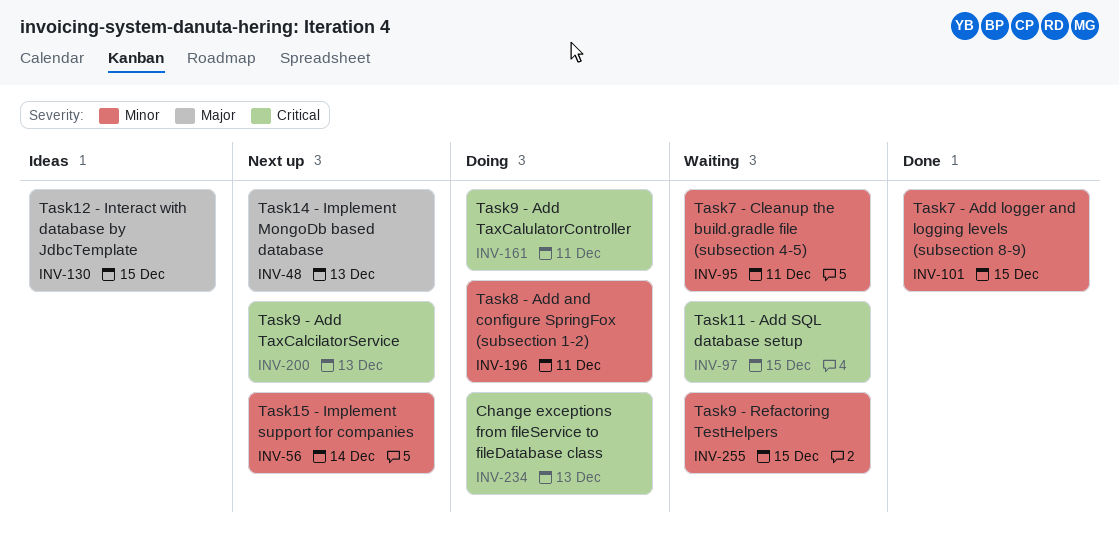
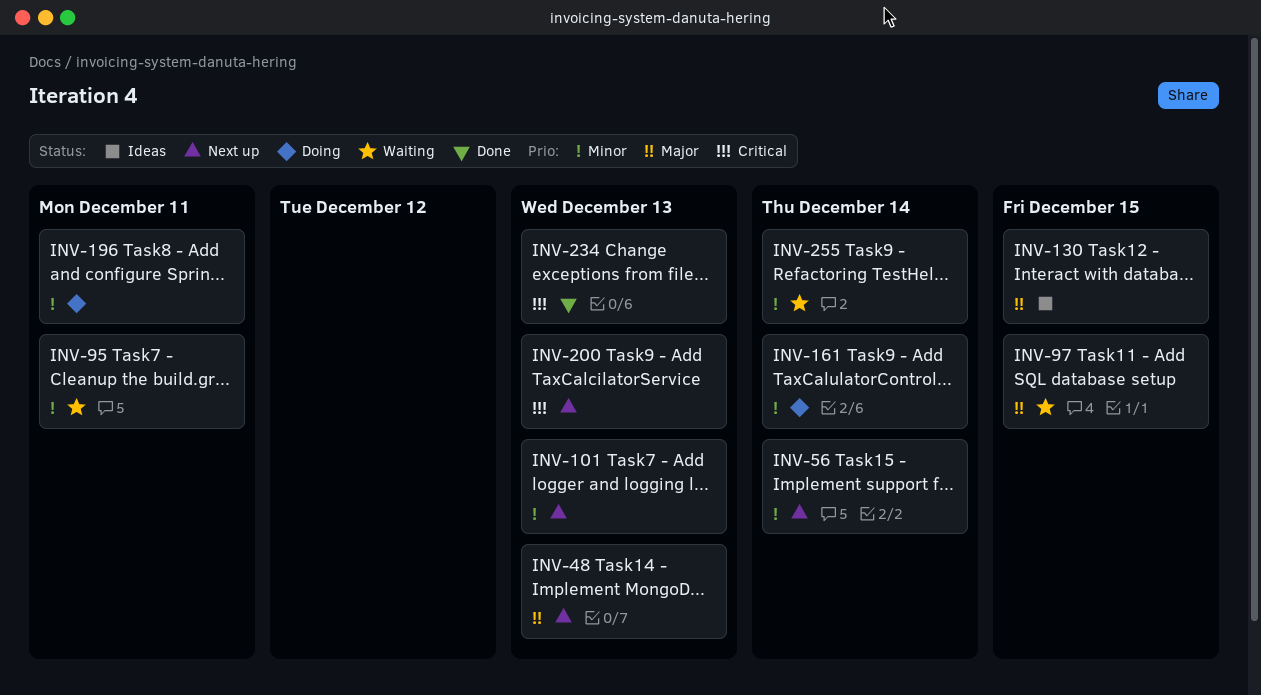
INV-97, priority: Critical -> Major
INV-101, status: Done -> Next up
INV-101, due: Dec 15 -> Dec 13
INV-161, priority: Critical -> Minor
INV-161, due: Dec 11 -> Dec 14
INV-234, status: Doing -> Done
INV-255, due: Dec 15 -> Dec 14

